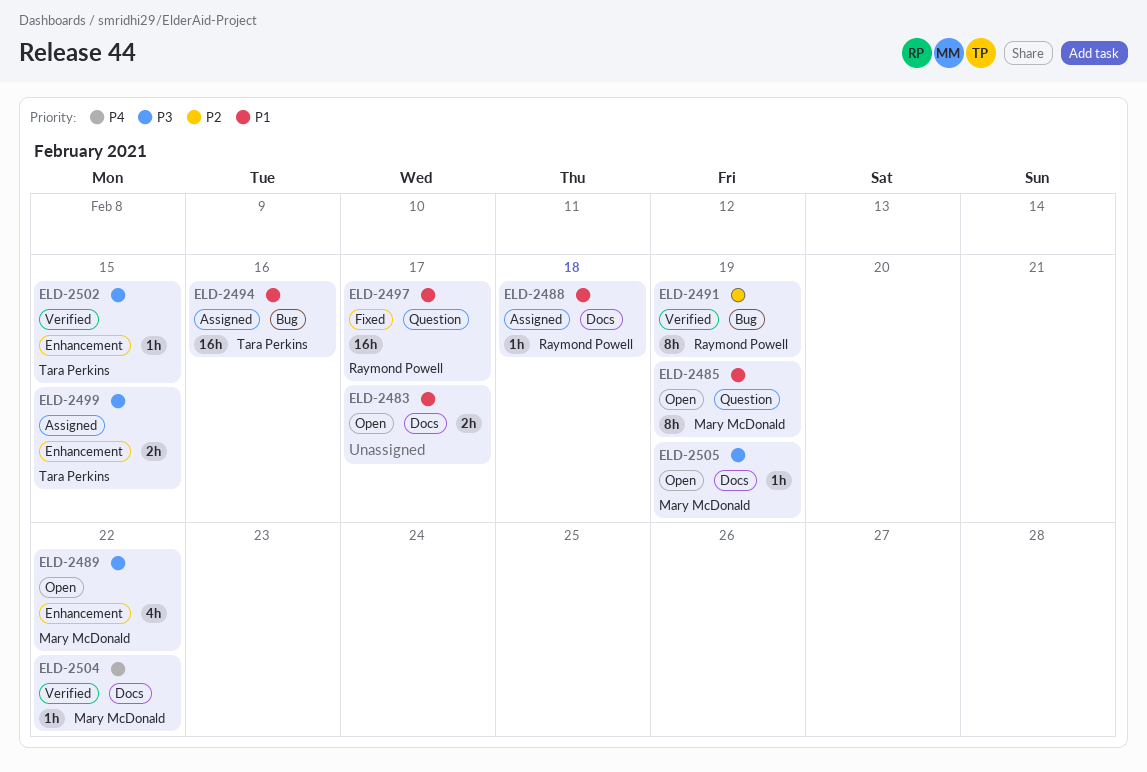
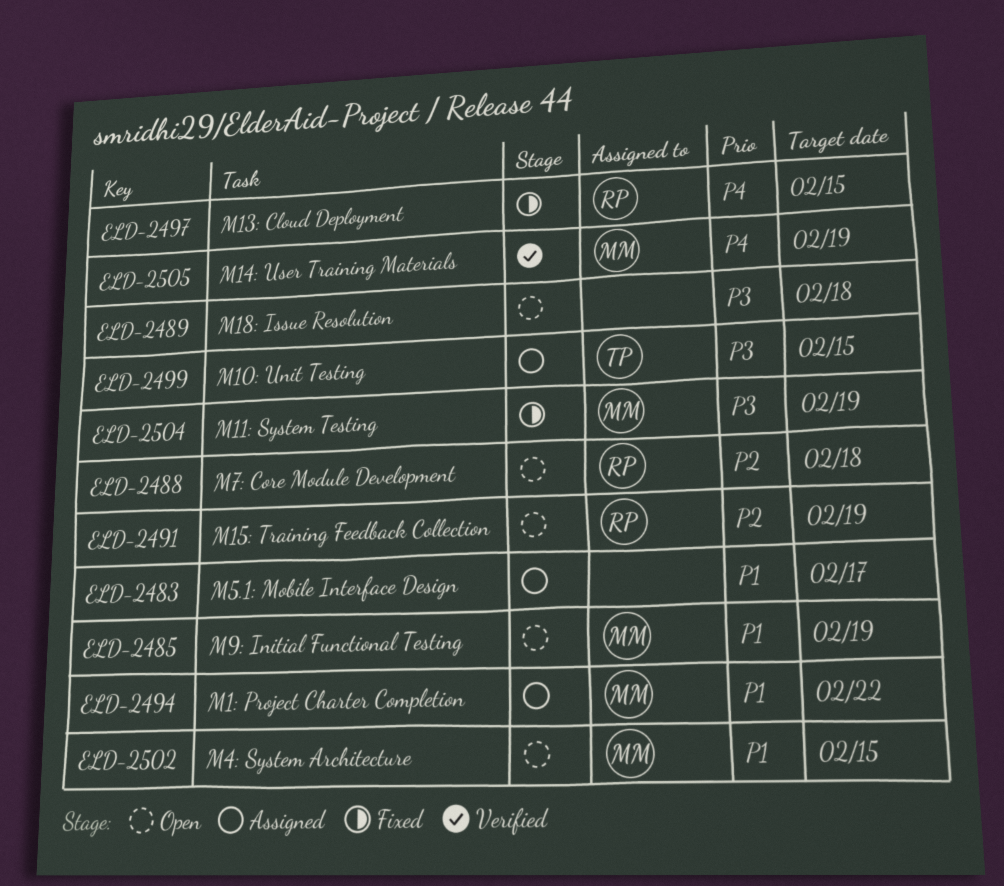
ELD-2483, status: Open -> Assigned
ELD-2488, status: Assigned -> Open
ELD-2488, priority: P1 -> P2
ELD-2489, owner: Mary McDonald -> none
ELD-2489, due: Feb 22 -> Feb 18
ELD-2491, status: Verified -> Open
ELD-2494, owner: Tara Perkins -> Mary McDonald
ELD-2494, due: Feb 16 -> Feb 22
ELD-2497, priority: P1 -> P4
ELD-2497, due: Feb 17 -> Feb 15
ELD-2502, status: Verified -> Open
ELD-2502, owner: Tara Perkins -> Mary McDonald
ELD-2502, priority: P3 -> P1
ELD-2504, status: Verified -> Fixed
ELD-2504, priority: P4 -> P3
ELD-2504, due: Feb 22 -> Feb 19
ELD-2505, status: Open -> Verified
ELD-2505, priority: P3 -> P4

